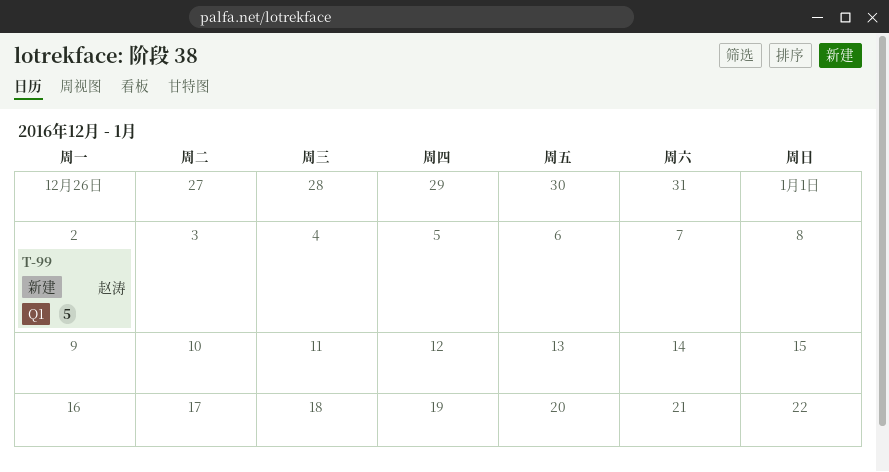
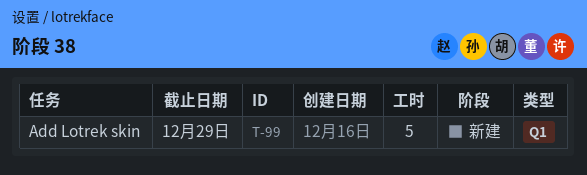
T-99, due: Jan 2 -> Dec 29

